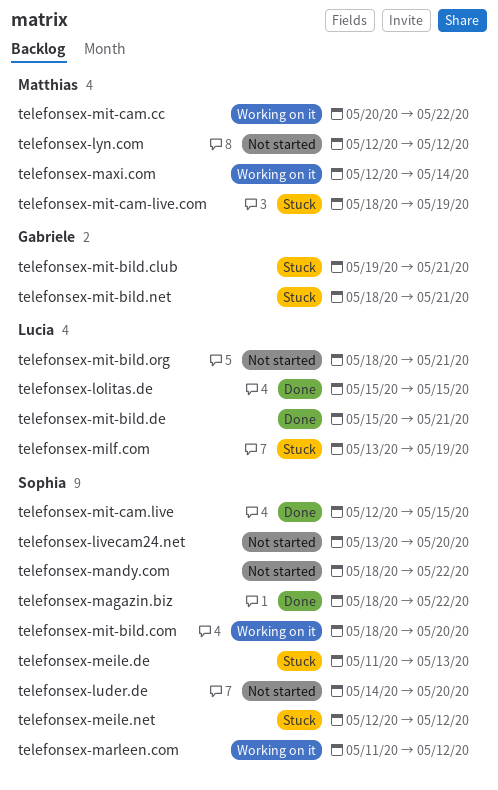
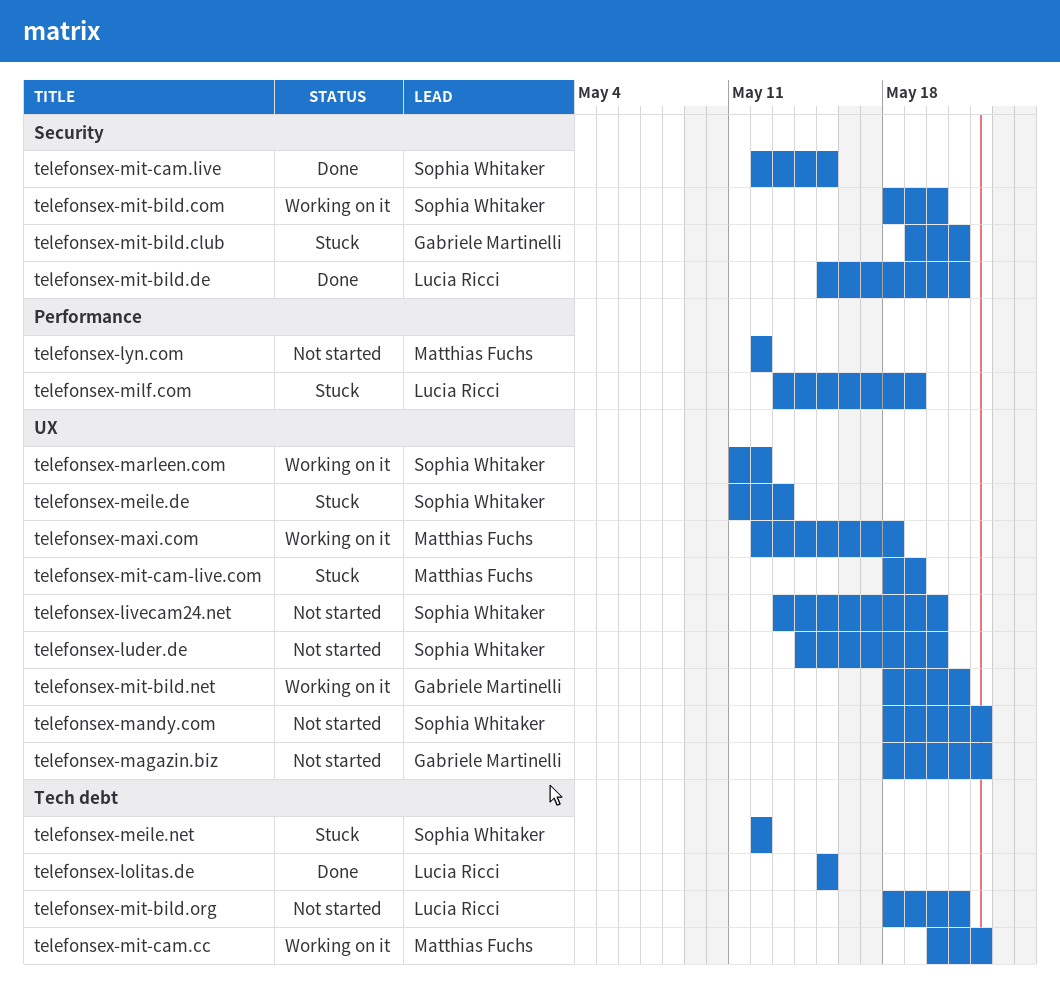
telefonsex-magazin.biz, status: Done -> Not started
telefonsex-magazin.biz, owner: Sophia Whitaker -> Gabriele Martinelli
telefonsex-maxi.com, due: May 14 -> May 18
telefonsex-mit-bild.net, status: Stuck -> Working on it

